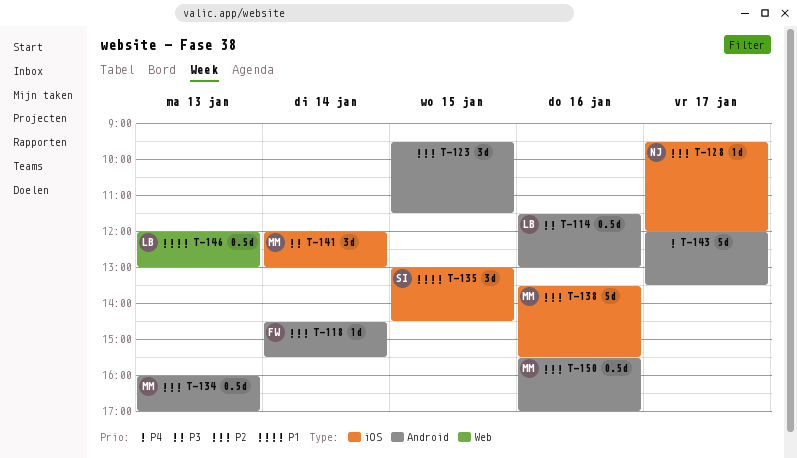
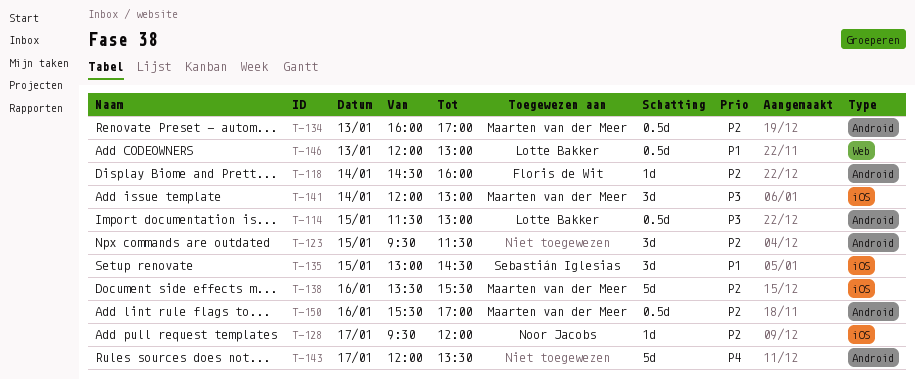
T-114, day: Jan 16 -> Jan 15
T-118, ends: 15:30 -> 16:00

